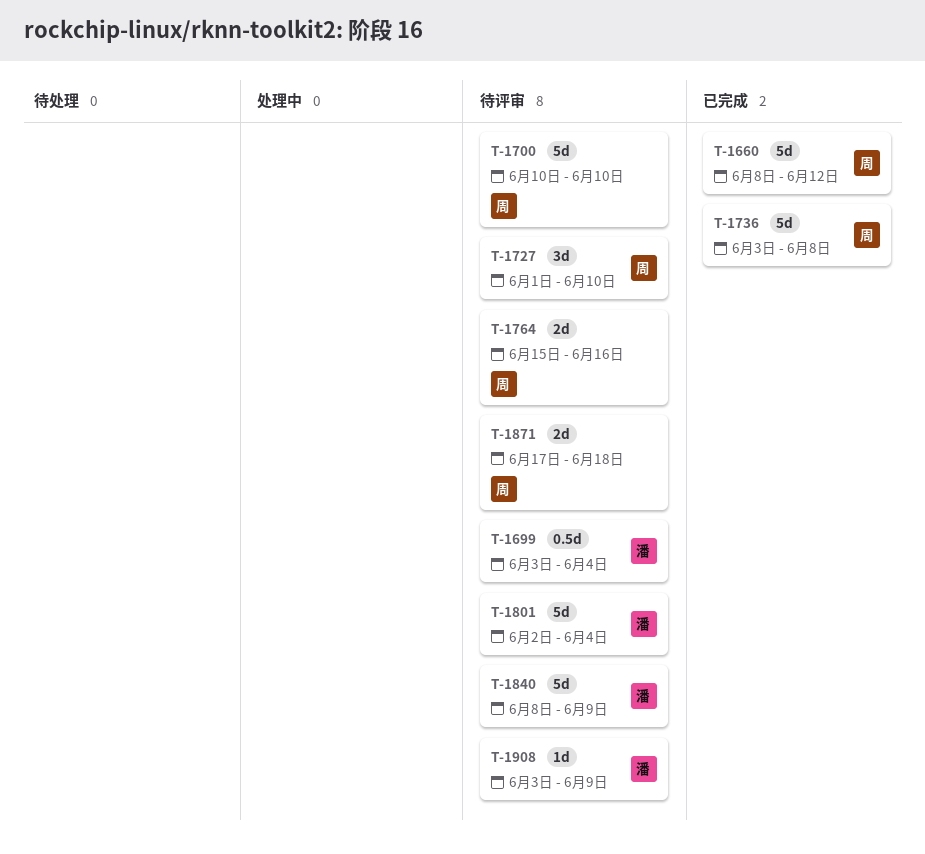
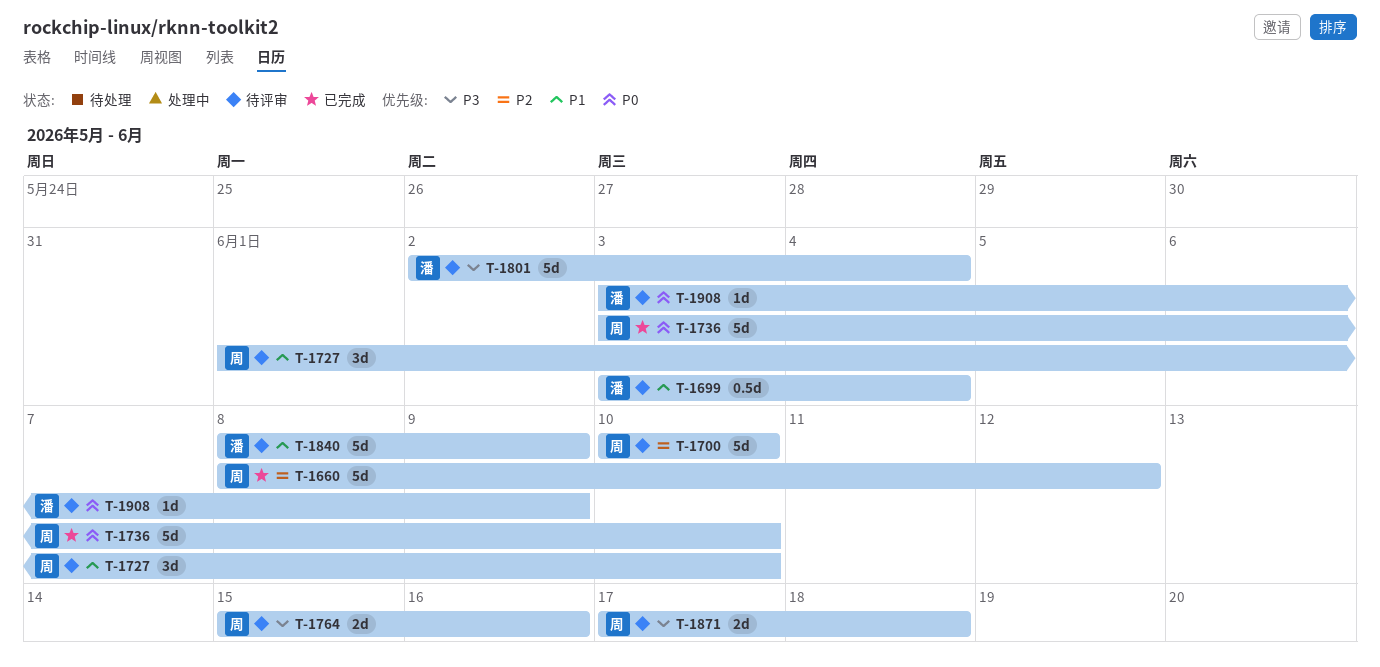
T-1736, due: Jun 8 -> Jun 10

